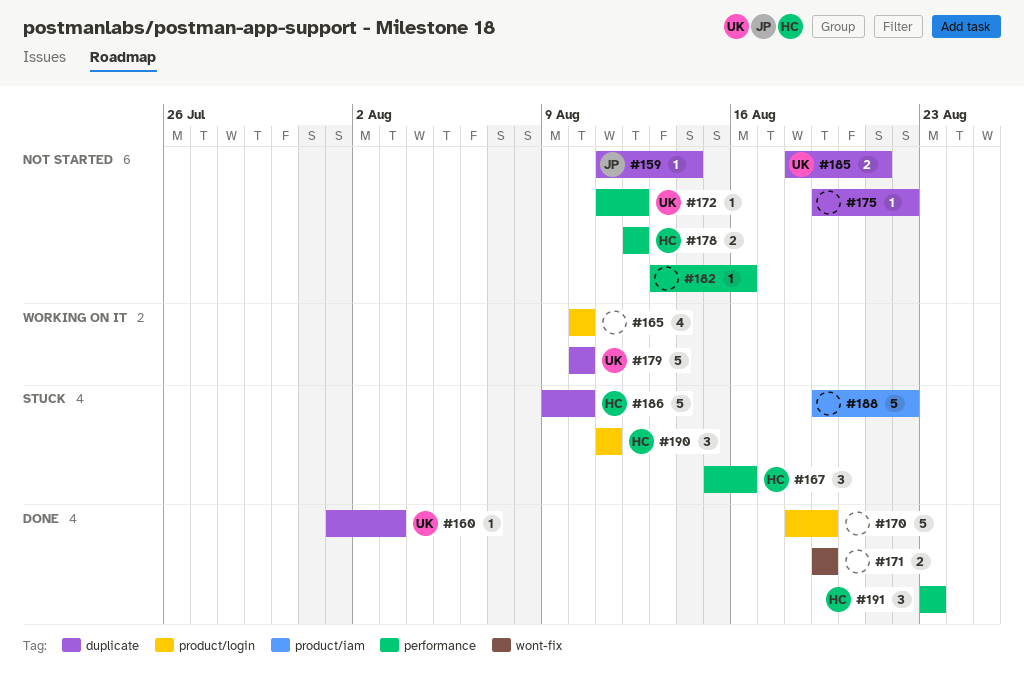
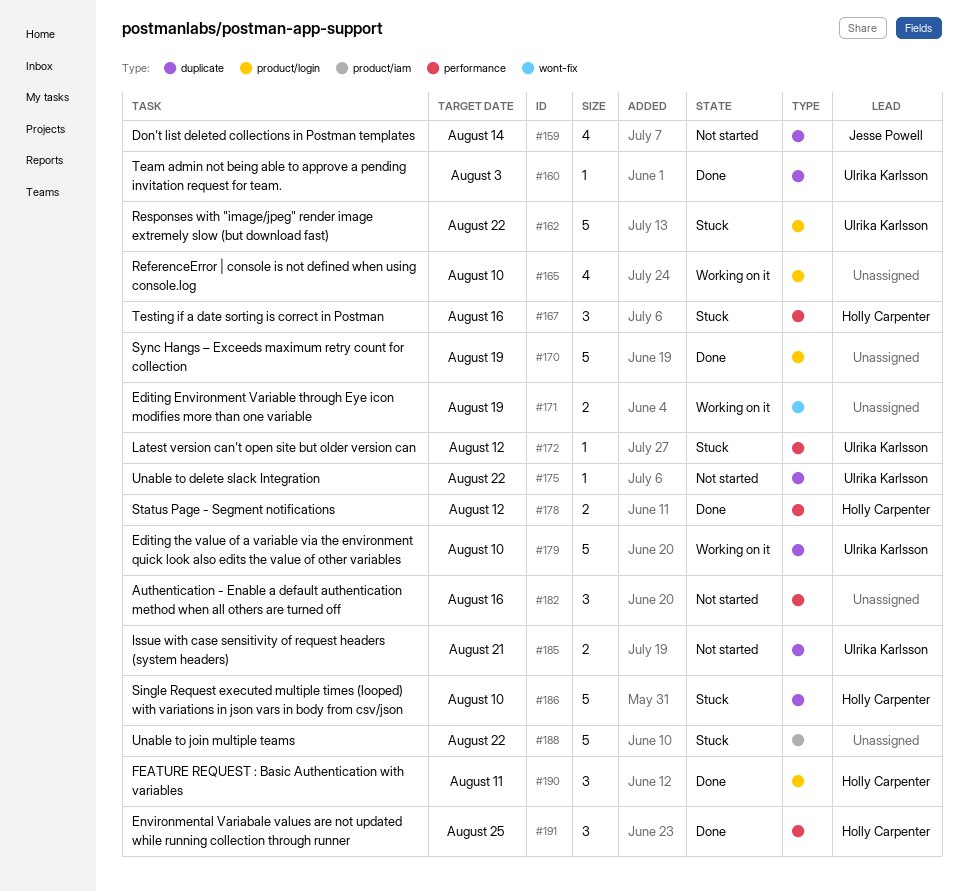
#159, estimate: 1 -> 4
#162: none -> present
#171, status: Done -> Working on it
#172, status: Not started -> Stuck
#175, owner: none -> Ulrika Karlsson
#178, status: Not started -> Done
#182, estimate: 1 -> 3
#190, status: Stuck -> Done
#191, due: Aug 23 -> Aug 25

